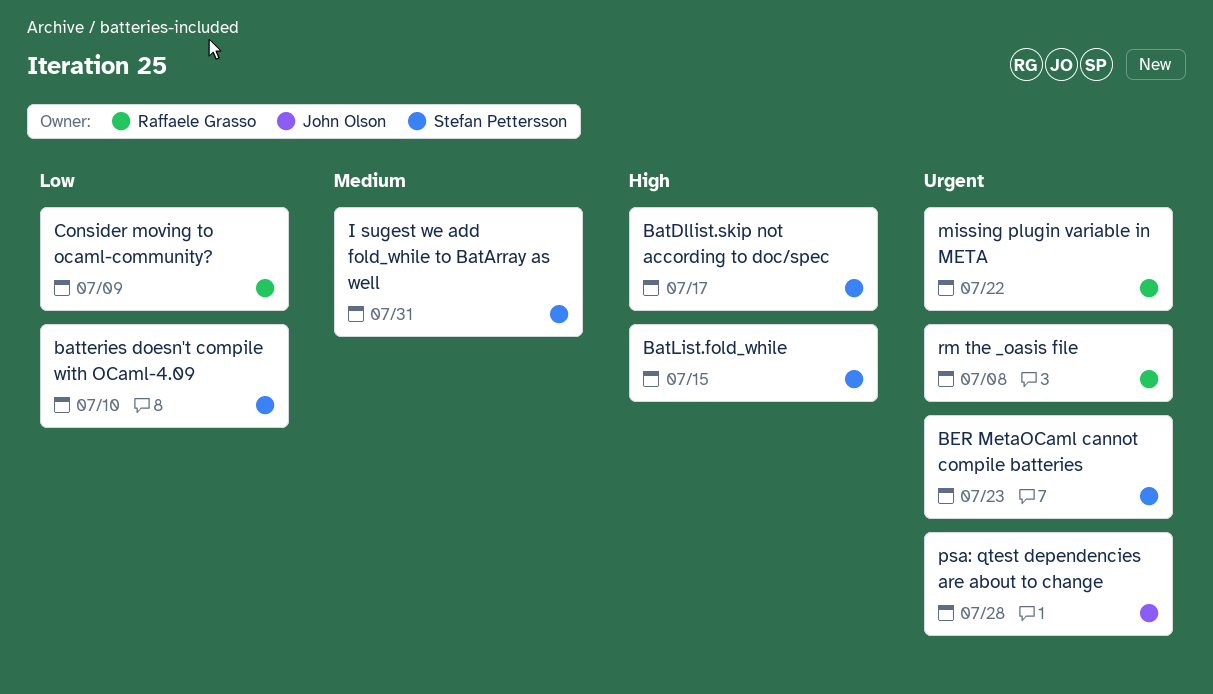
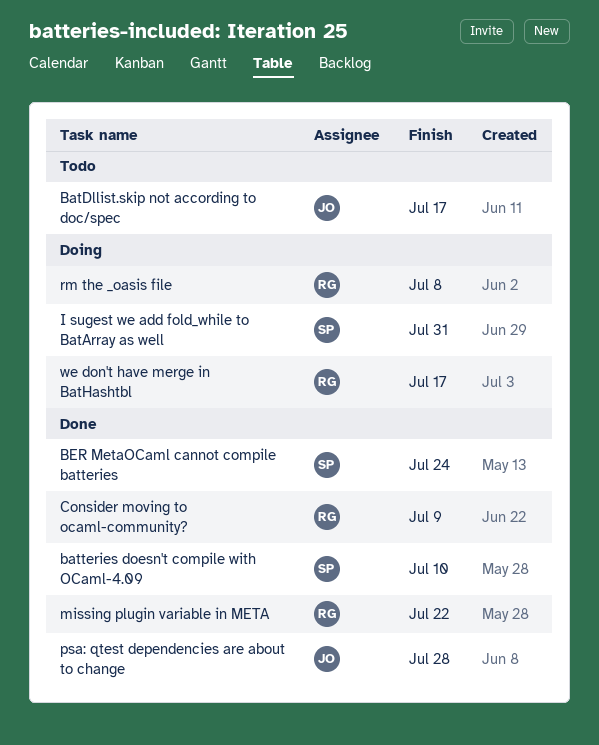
BatDllist.skip not according to doc/spec, owner: Stefan Pettersson -> John Olson
BatList.fold_while: present -> none
BER MetaOCaml cannot compile batteries, due: Jul 23 -> Jul 24
we don't have merge in BatHashtbl: none -> present

